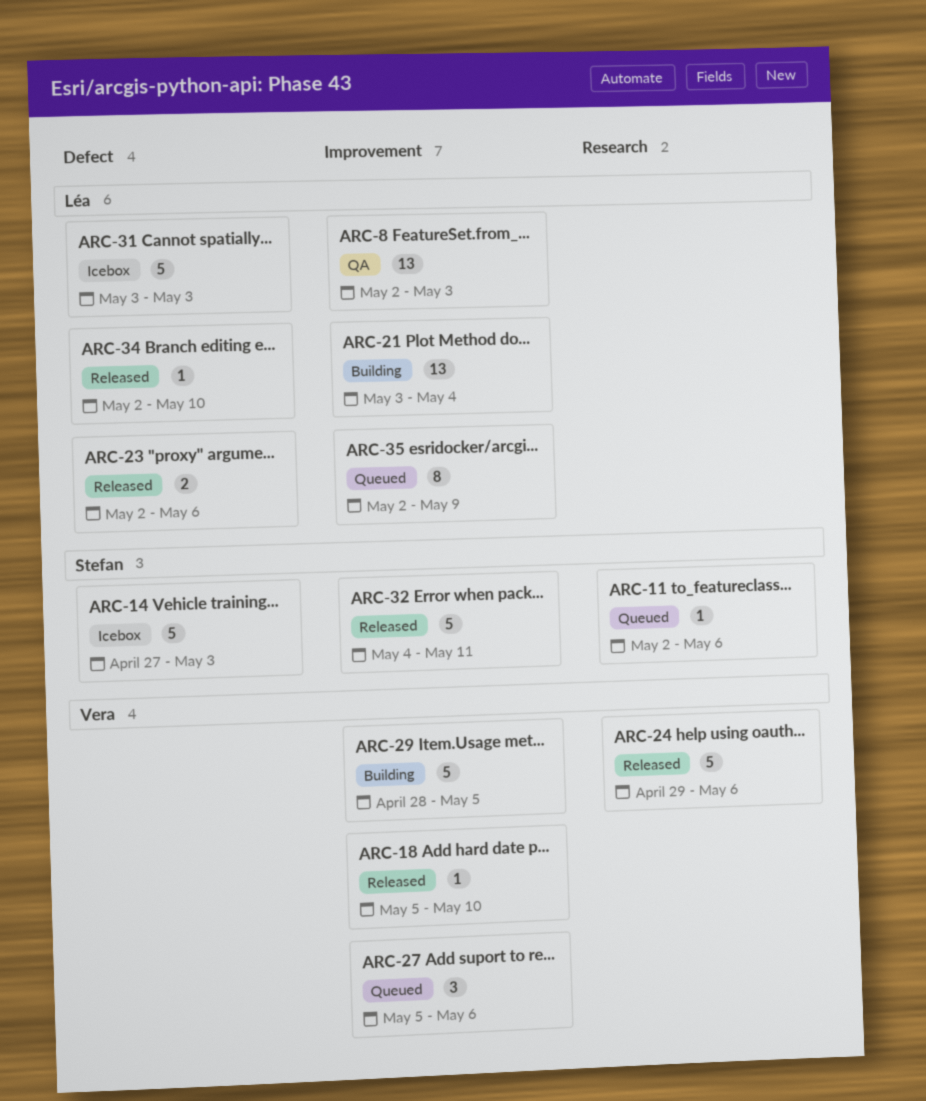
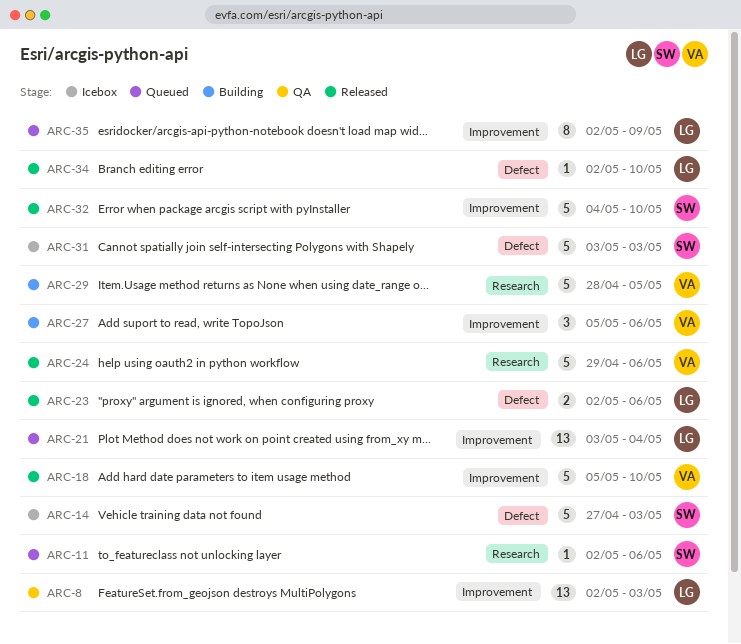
ARC-18, estimate: 1 -> 5
ARC-21, status: Building -> Queued
ARC-27, status: Queued -> Building
ARC-29, label: Improvement -> Research
ARC-31, owner: Léa -> Stefan
ARC-32, due: May 11 -> May 10

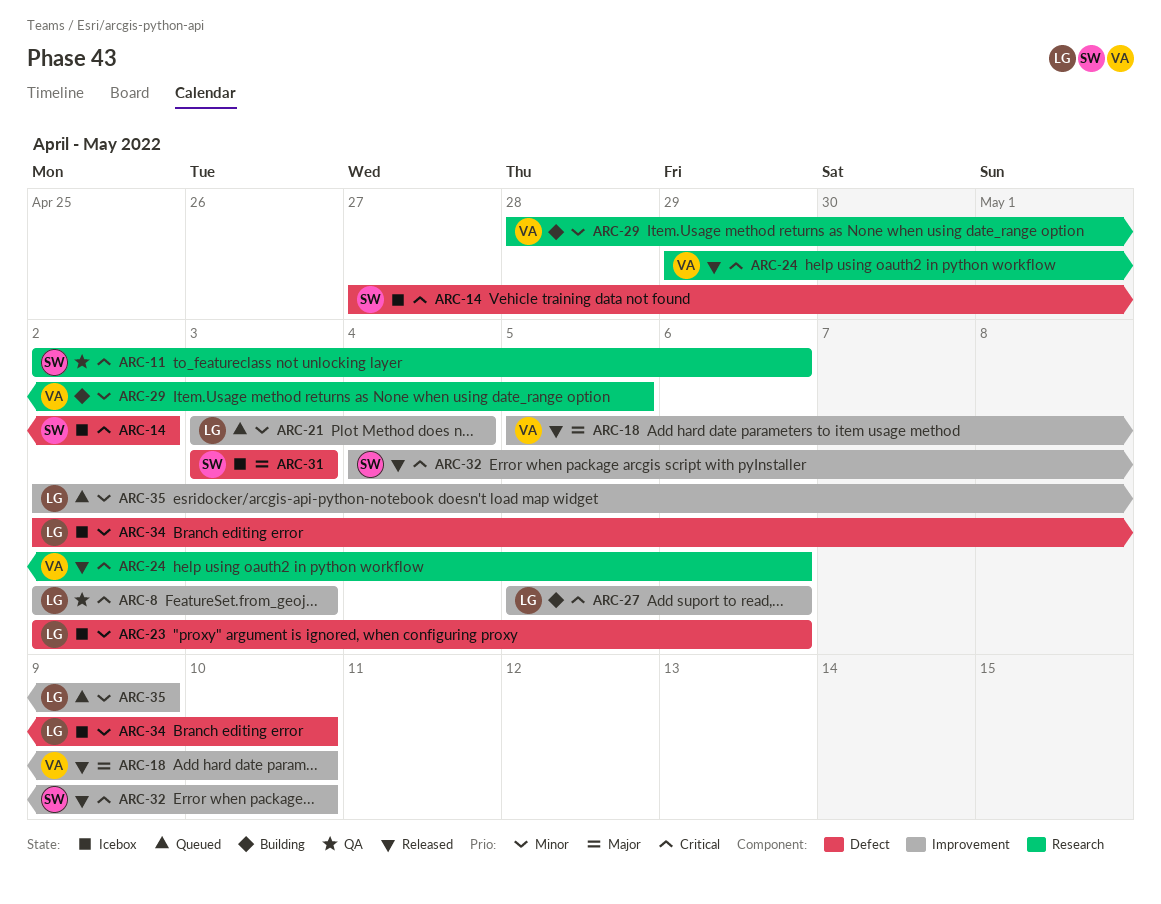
ARC-11, status: Queued -> QA
ARC-14, due: May 3 -> May 2
ARC-23, status: Released -> Icebox
ARC-27, owner: VA -> LG
ARC-34, status: Released -> Icebox

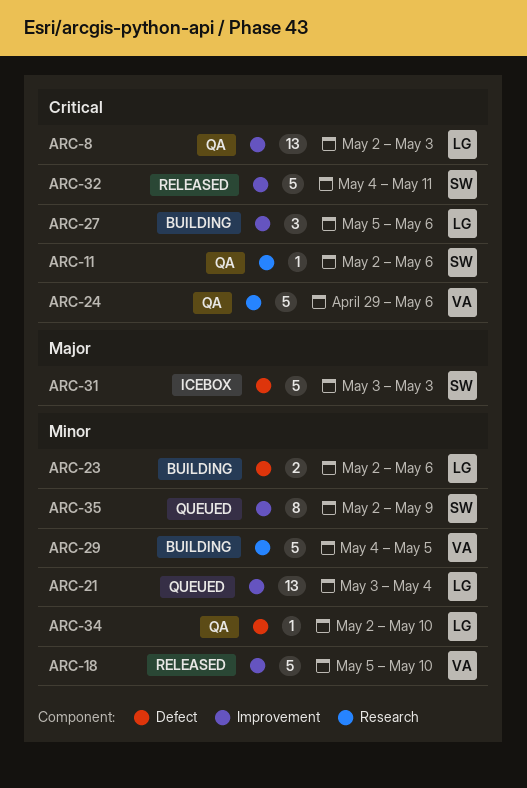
ARC-14: present -> none
ARC-18, priority: Major -> Minor
ARC-23, status: Icebox -> Building
ARC-24, status: Released -> QA
ARC-29, start: Apr 28 -> May 4
ARC-32, due: May 10 -> May 11
ARC-34, status: Icebox -> QA
ARC-35, owner: LG -> SW

